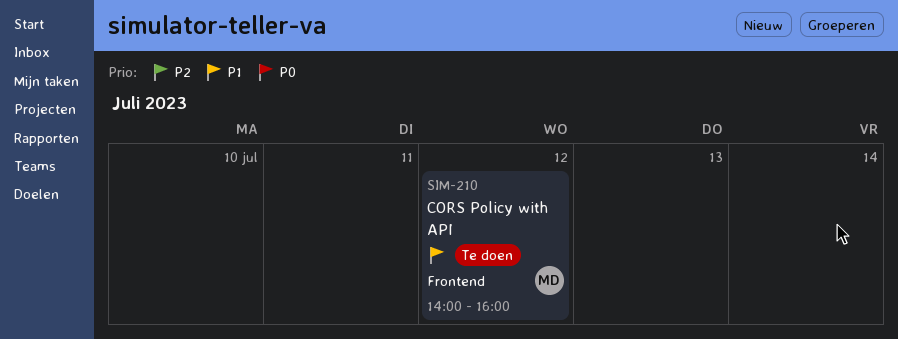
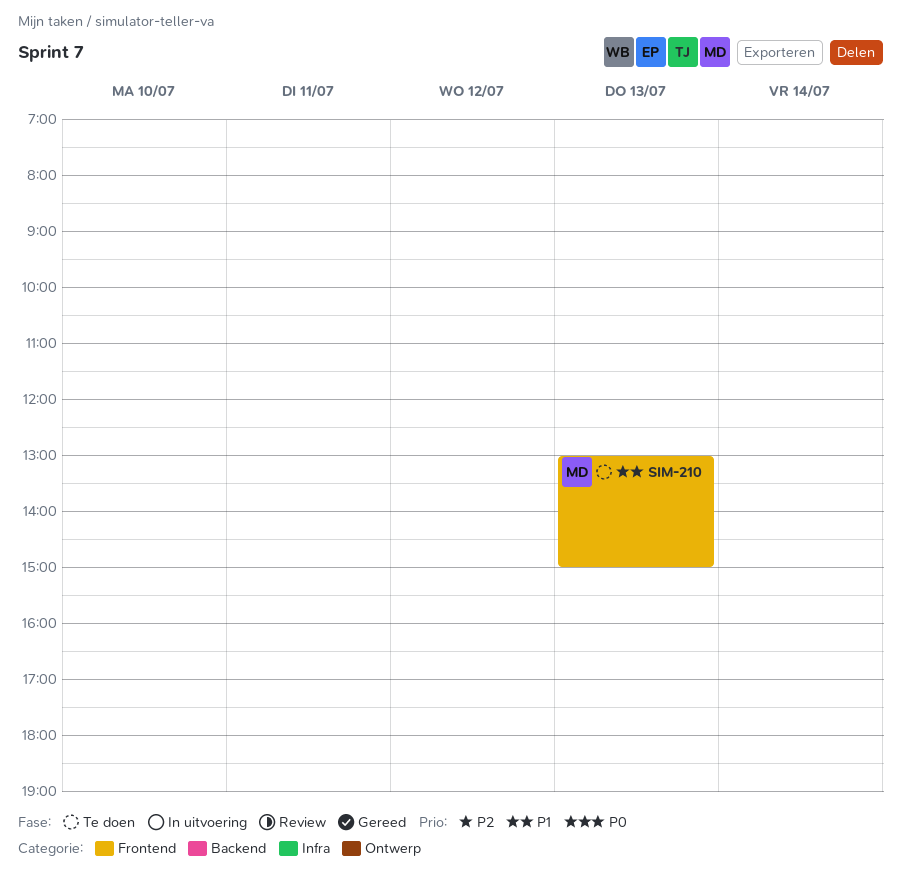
SIM-210, day: Jul 12 -> Jul 13
SIM-210, begins: 14:00 -> 13:00
SIM-210, ends: 16:00 -> 15:00

